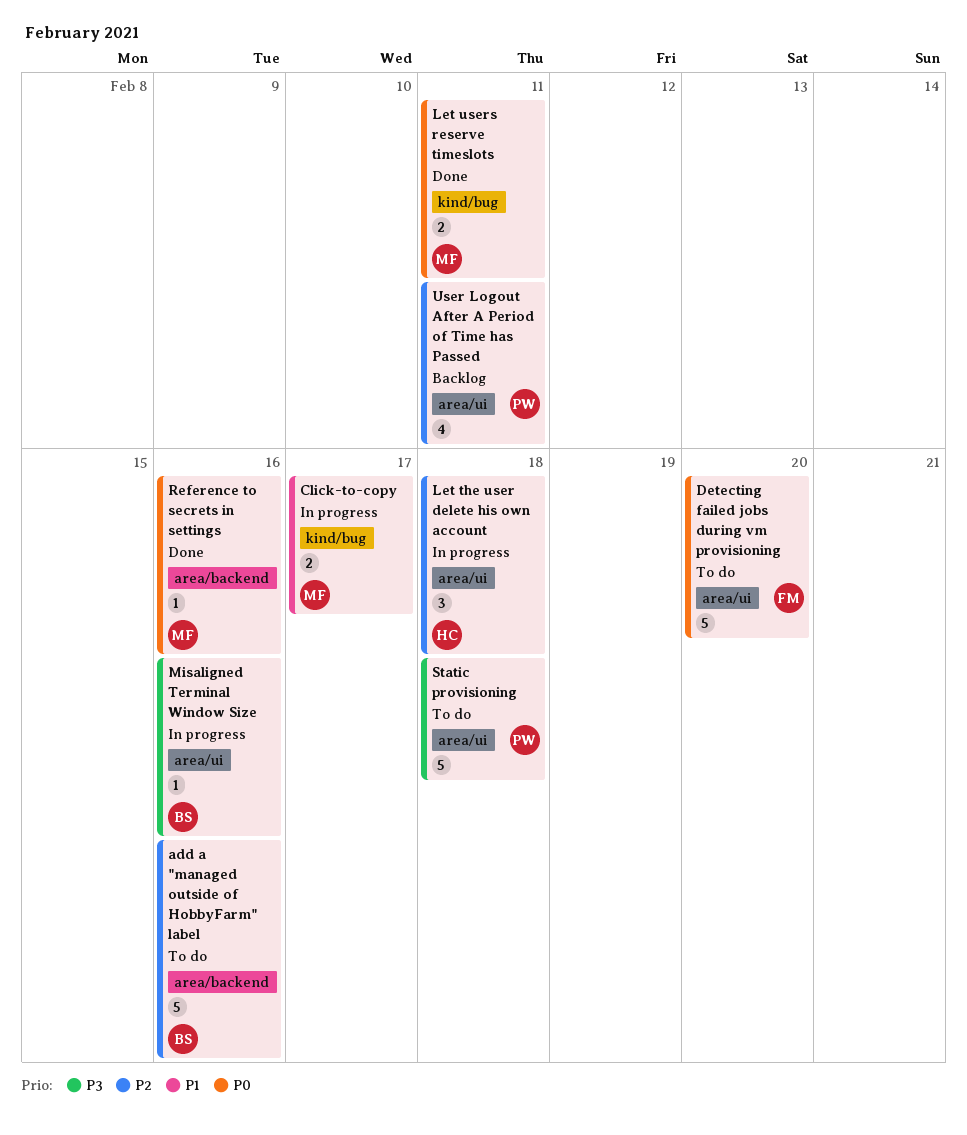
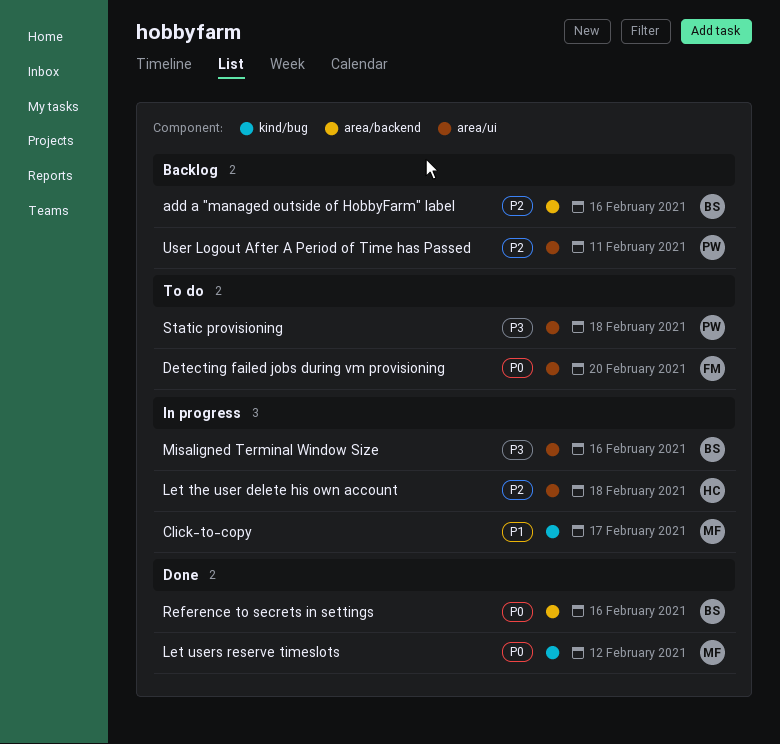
add a "managed outside of HobbyFarm" label, status: To do -> Backlog
Let users reserve timeslots, due: Feb 11 -> Feb 12
Reference to secrets in settings, owner: MF -> BS

